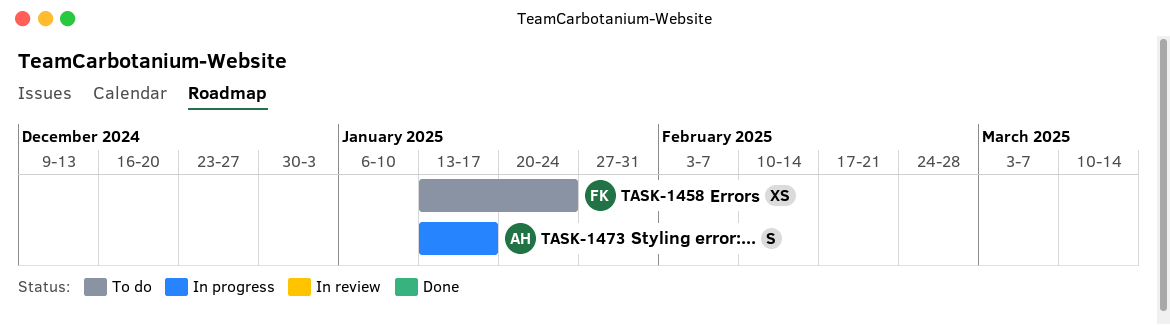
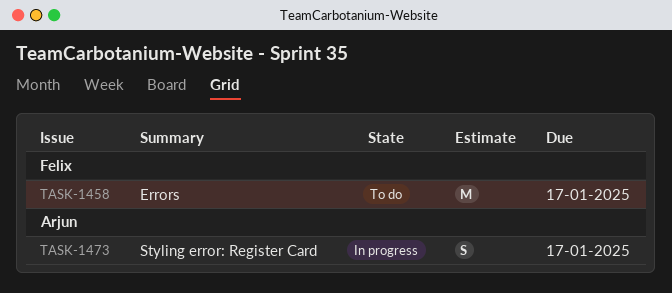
TASK-1458, estimate: XS -> M
TASK-1458, due: Jan 24 -> Jan 17

